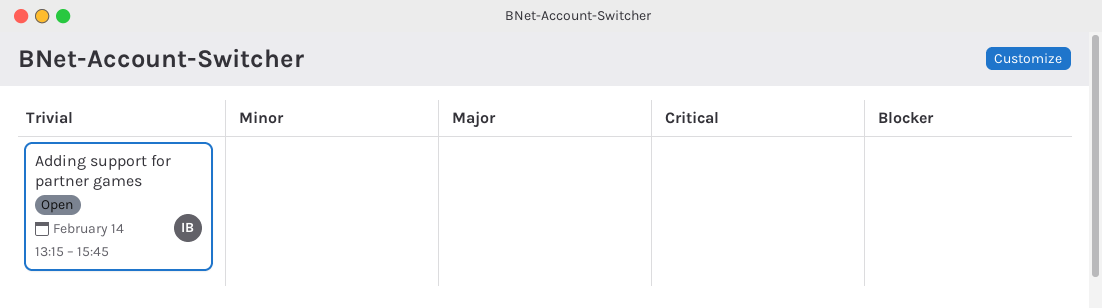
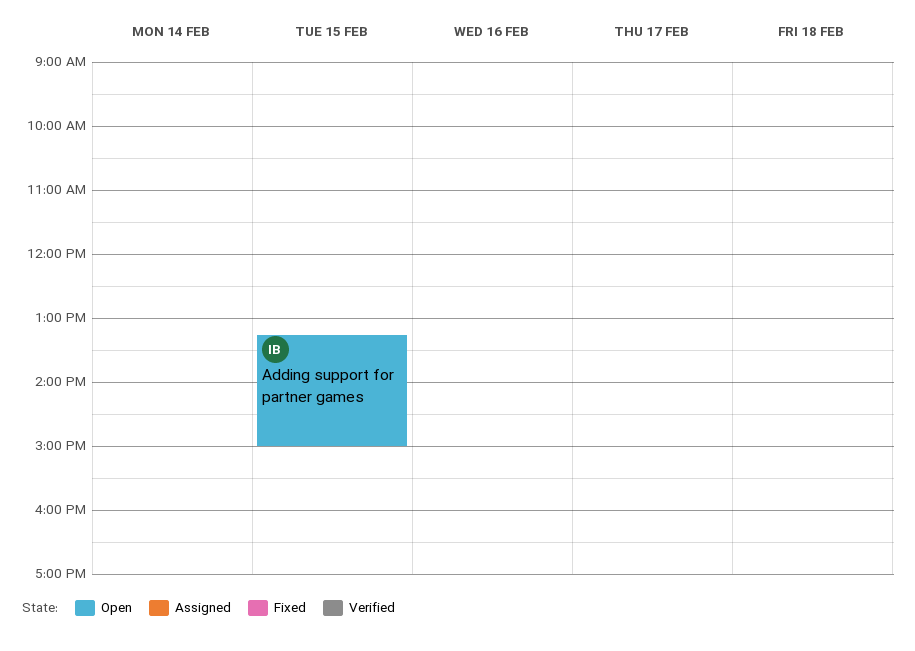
Adding support for partner games, day: Feb 14 -> Feb 15
Adding support for partner games, ends: 15:45 -> 15:00

